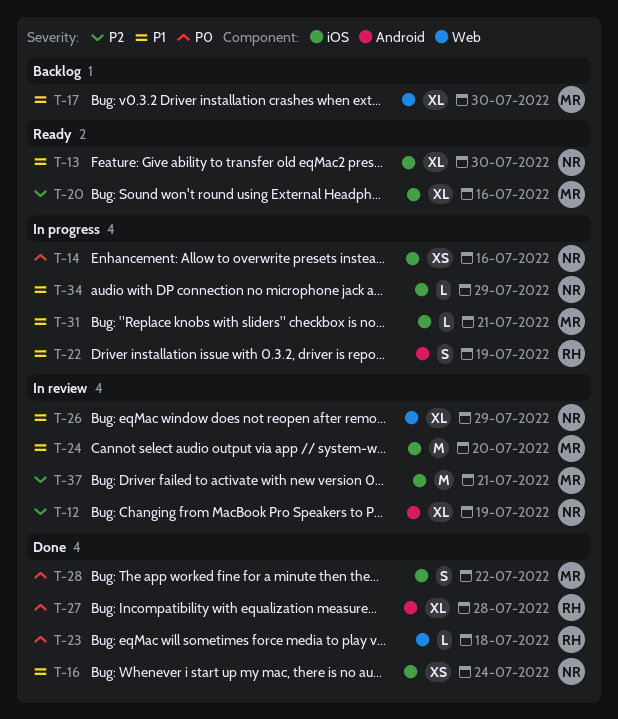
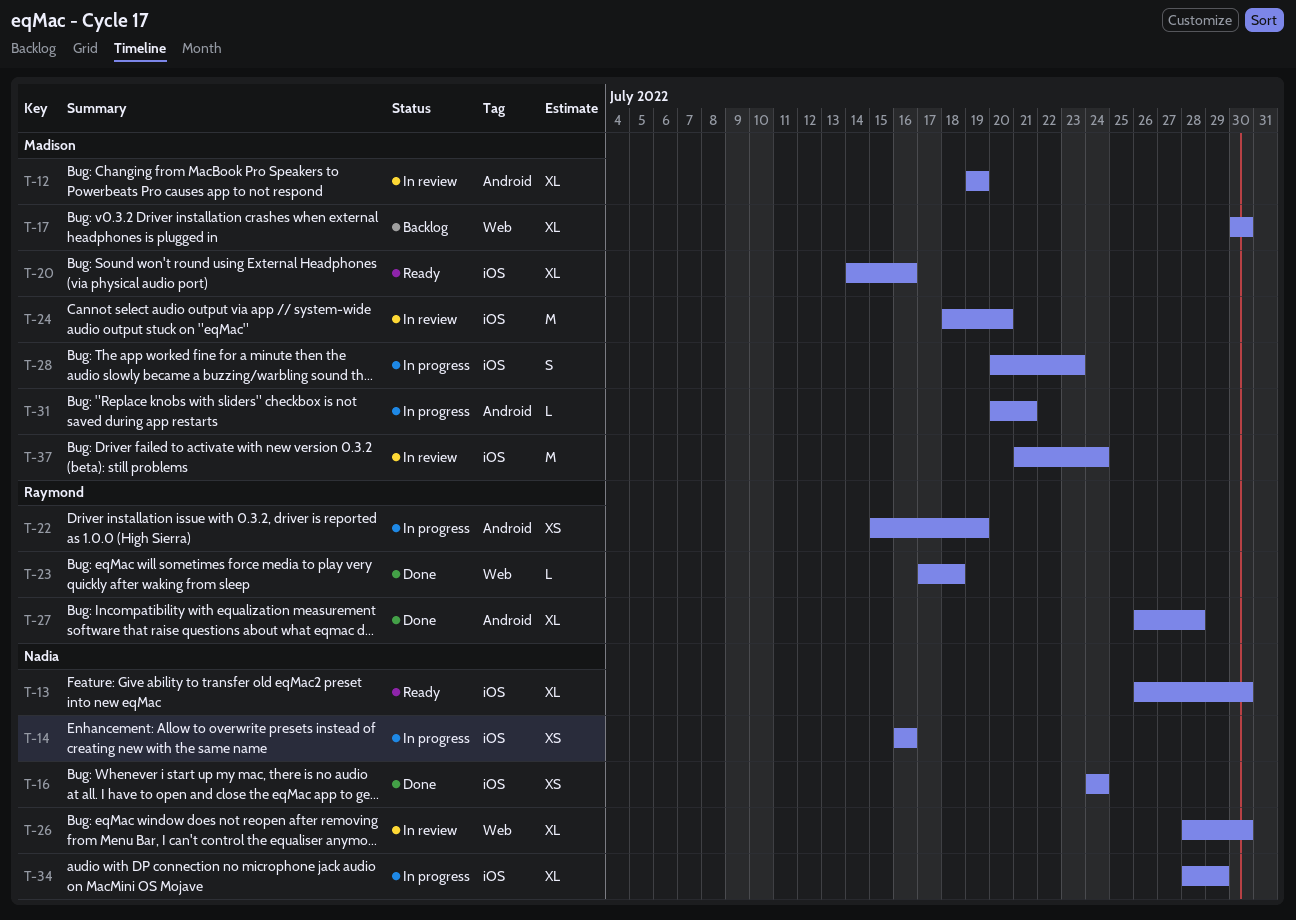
T-12, owner: Nadia -> Madison
T-22, estimate: S -> XS
T-26, due: Jul 29 -> Jul 30
T-28, status: Done -> In progress
T-28, due: Jul 22 -> Jul 23
T-31, label: iOS -> Android
T-34, estimate: L -> XL
T-37, due: Jul 21 -> Jul 24

